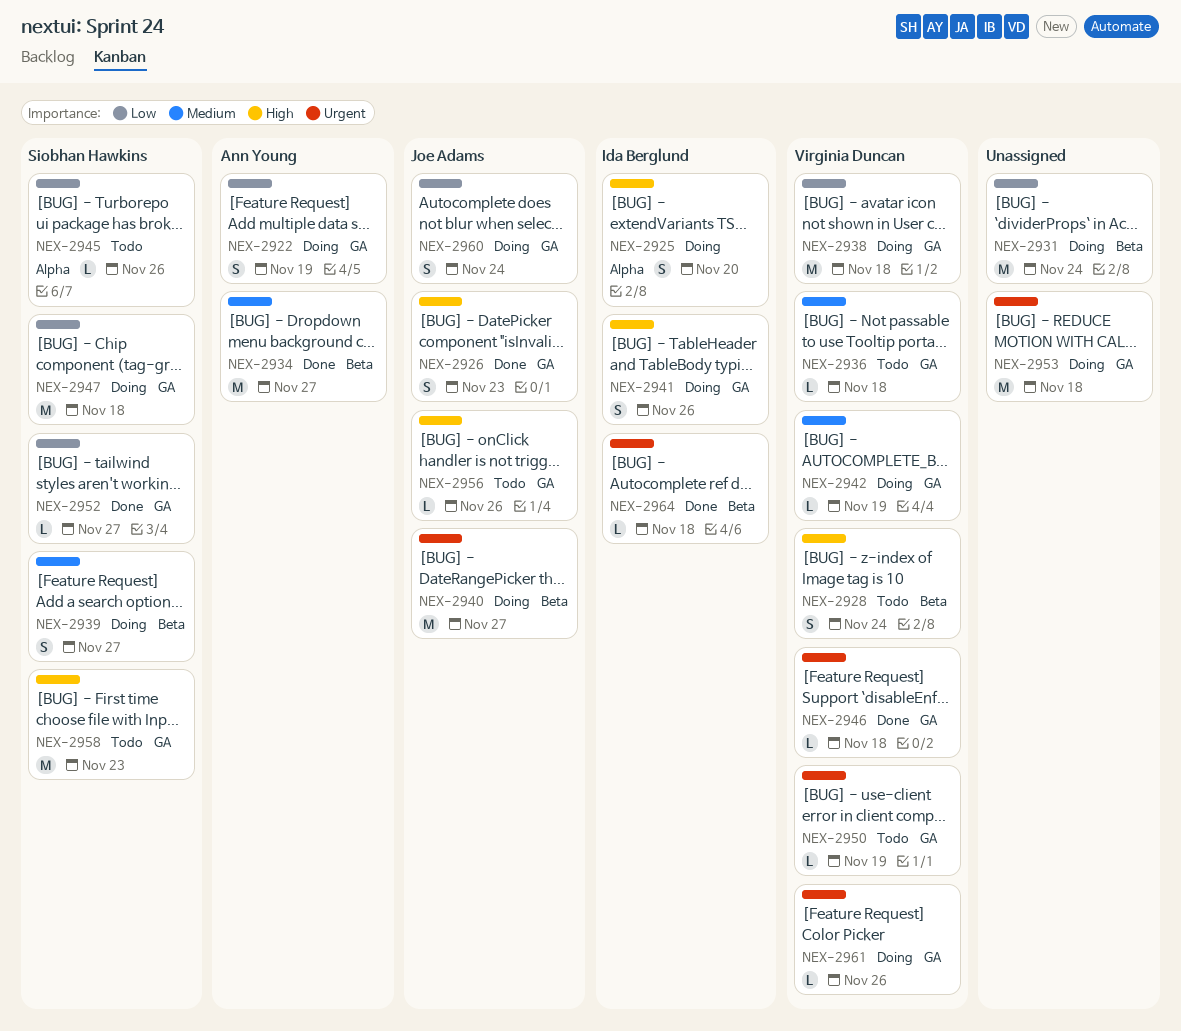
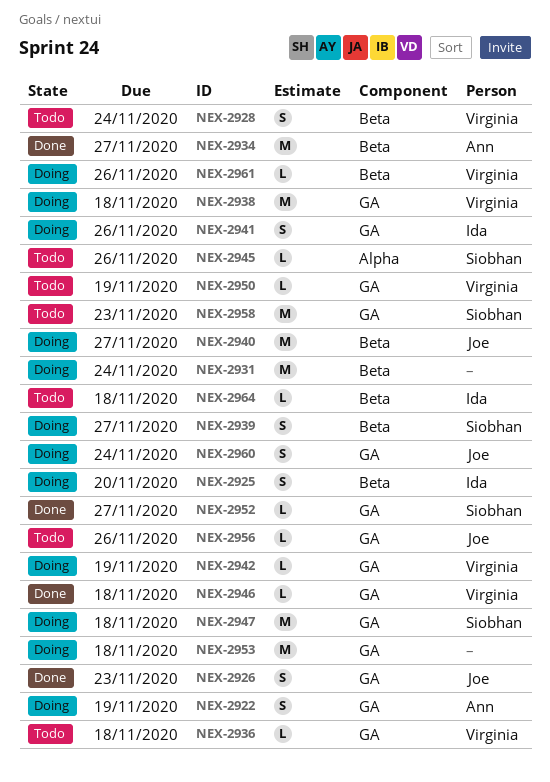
NEX-2925, label: Alpha -> Beta
NEX-2961, label: GA -> Beta
NEX-2964, status: Done -> Todo

